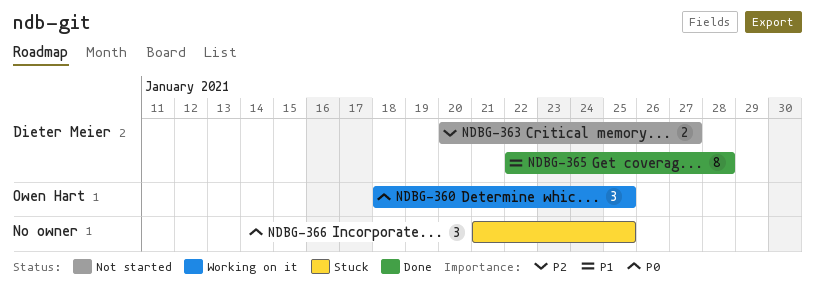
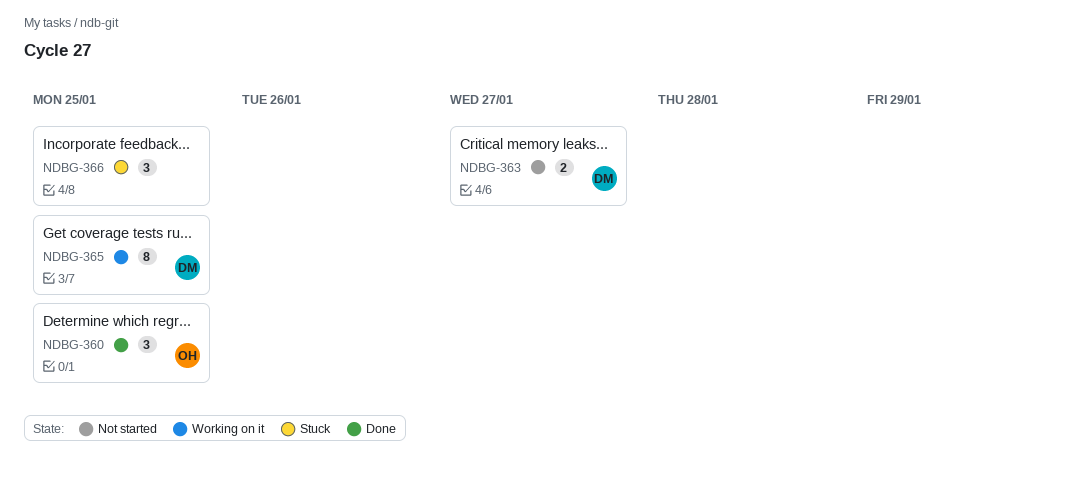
NDBG-360, status: Working on it -> Done
NDBG-365, status: Done -> Working on it
NDBG-365, due: Jan 28 -> Jan 25

